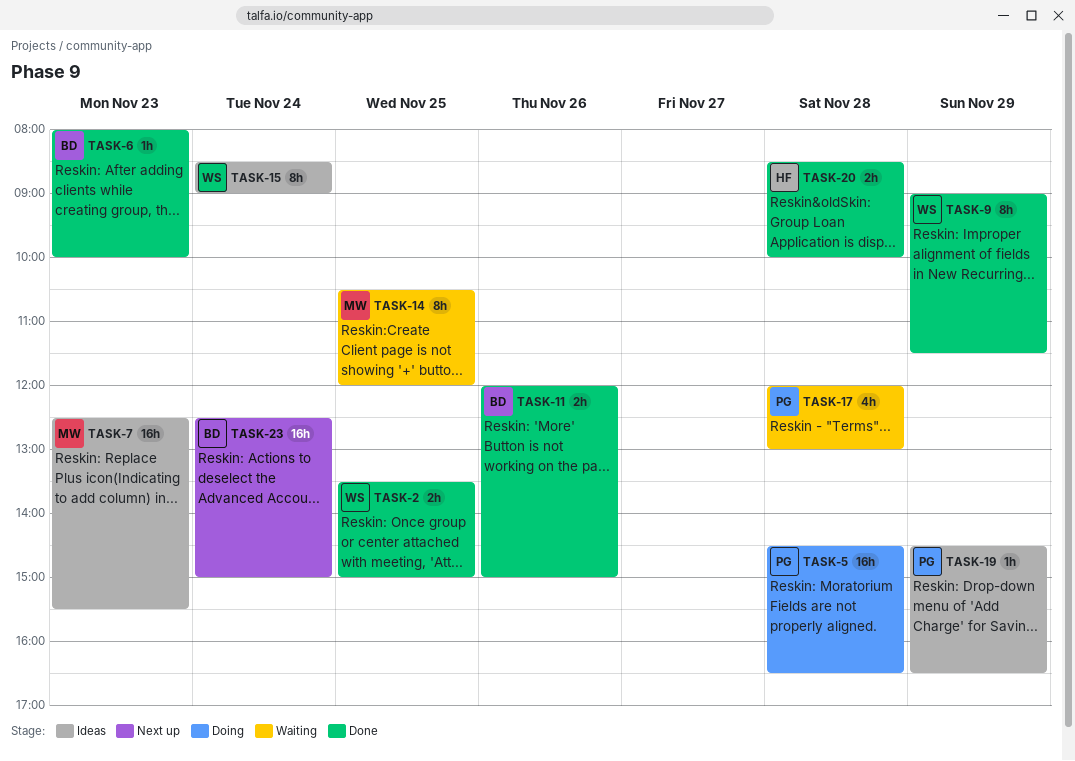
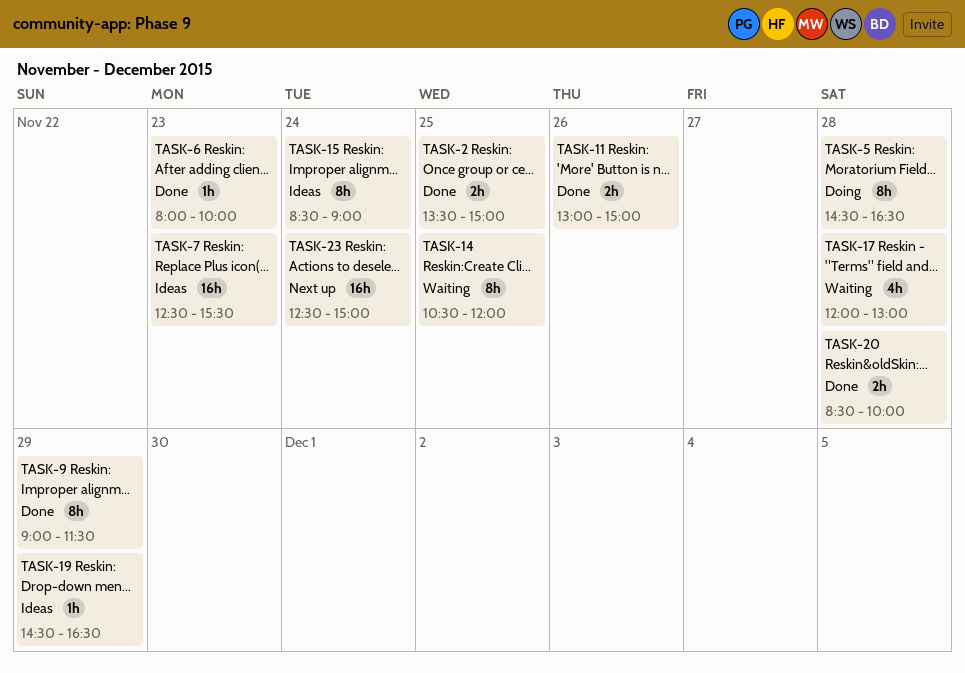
TASK-5, estimate: 16h -> 8h
TASK-11, begins: 12:00 -> 13:00

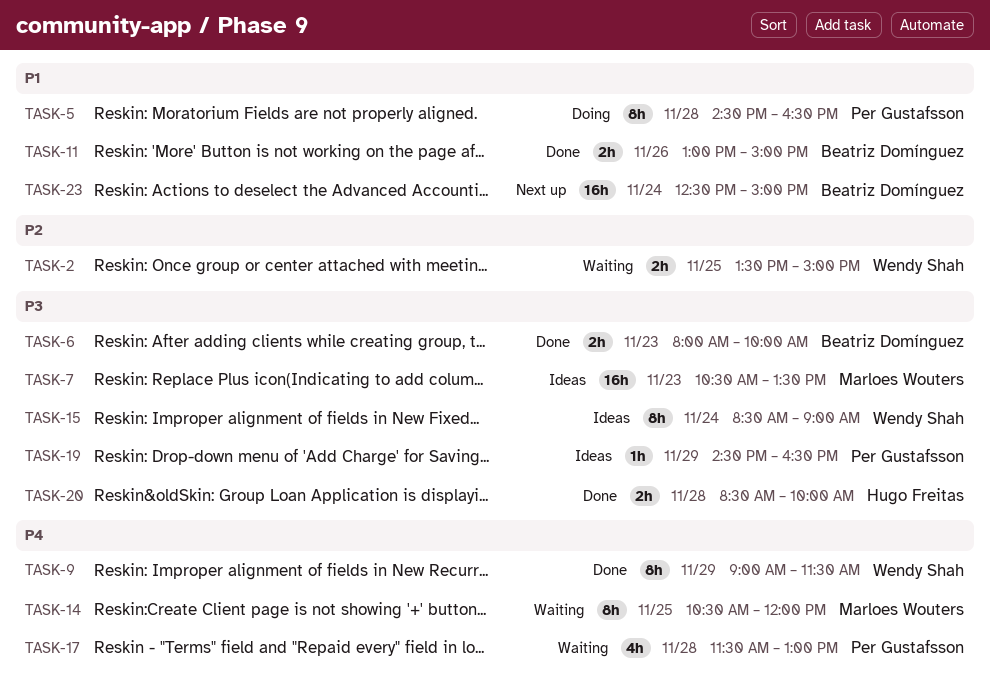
TASK-2, status: Done -> Waiting
TASK-6, estimate: 1h -> 2h
TASK-7, begins: 12:30 -> 10:30
TASK-7, ends: 15:30 -> 13:30
TASK-17, begins: 12:00 -> 11:30

